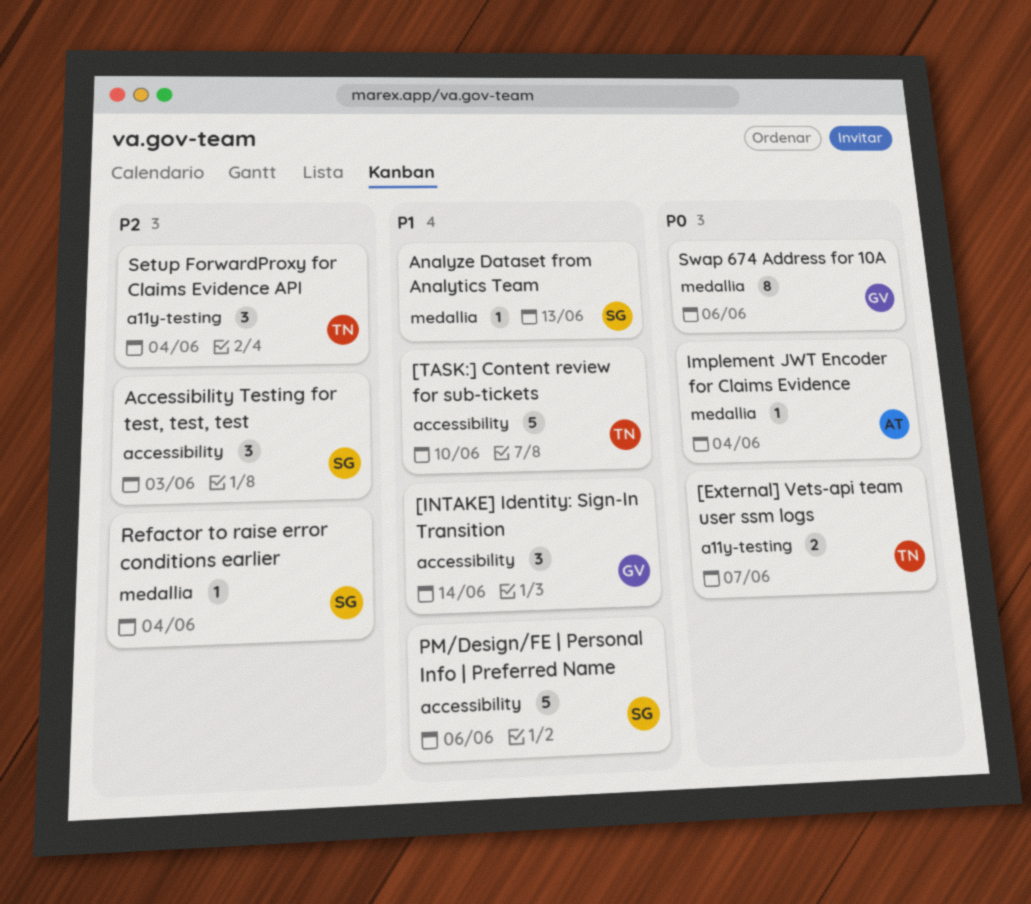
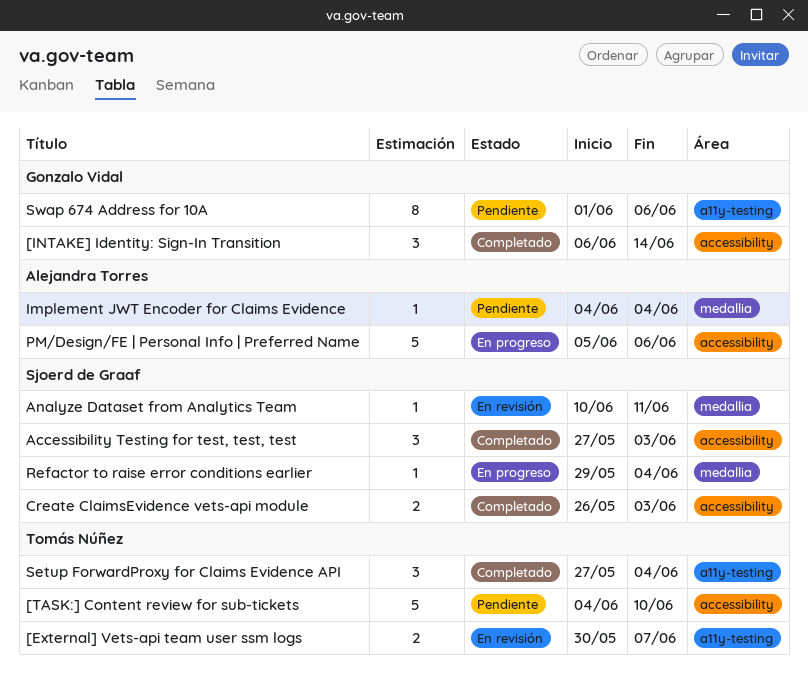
Analyze Dataset from Analytics Team, due: Jun 13 -> Jun 11
Create ClaimsEvidence vets-api module: none -> present
PM/Design/FE | Personal Info | Preferred Name, owner: Sjoerd de Graaf -> Alejandra Torres
Swap 674 Address for 10A, label: medallia -> a11y-testing

